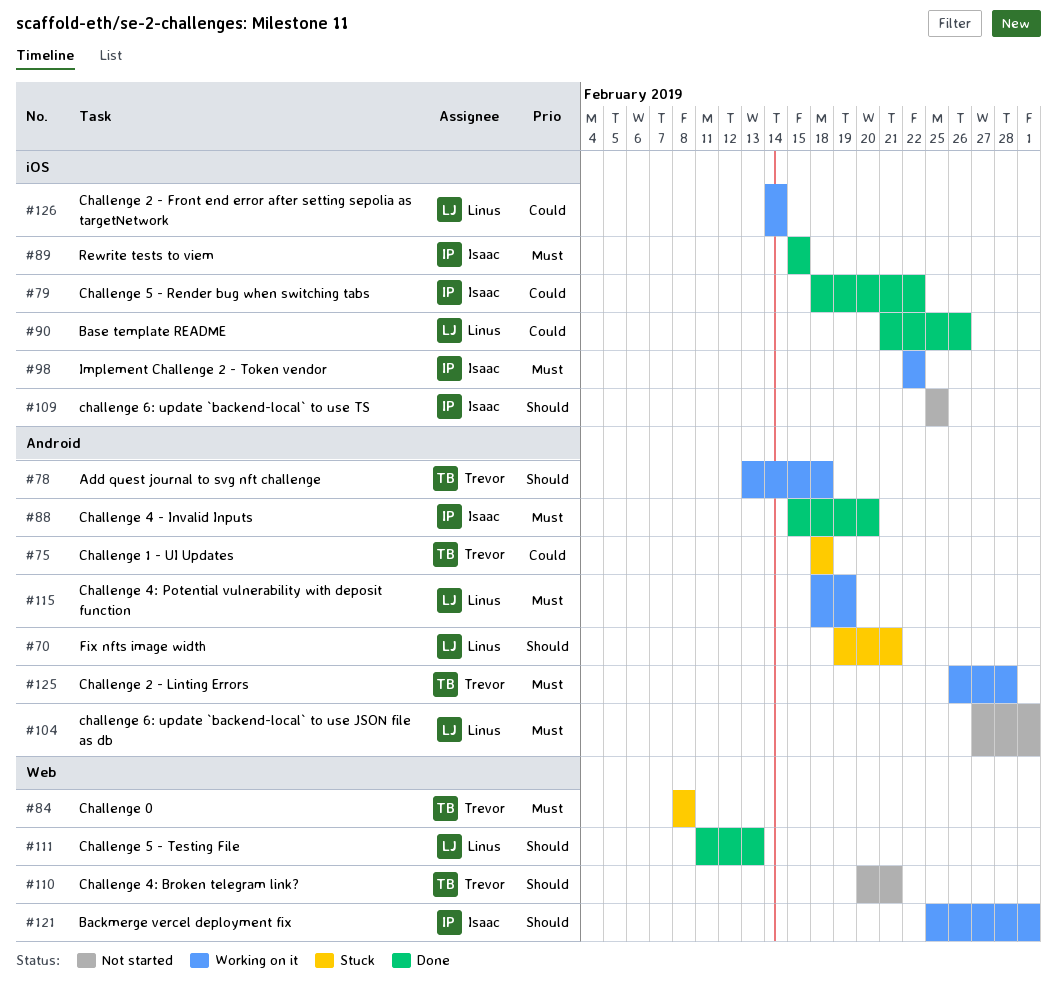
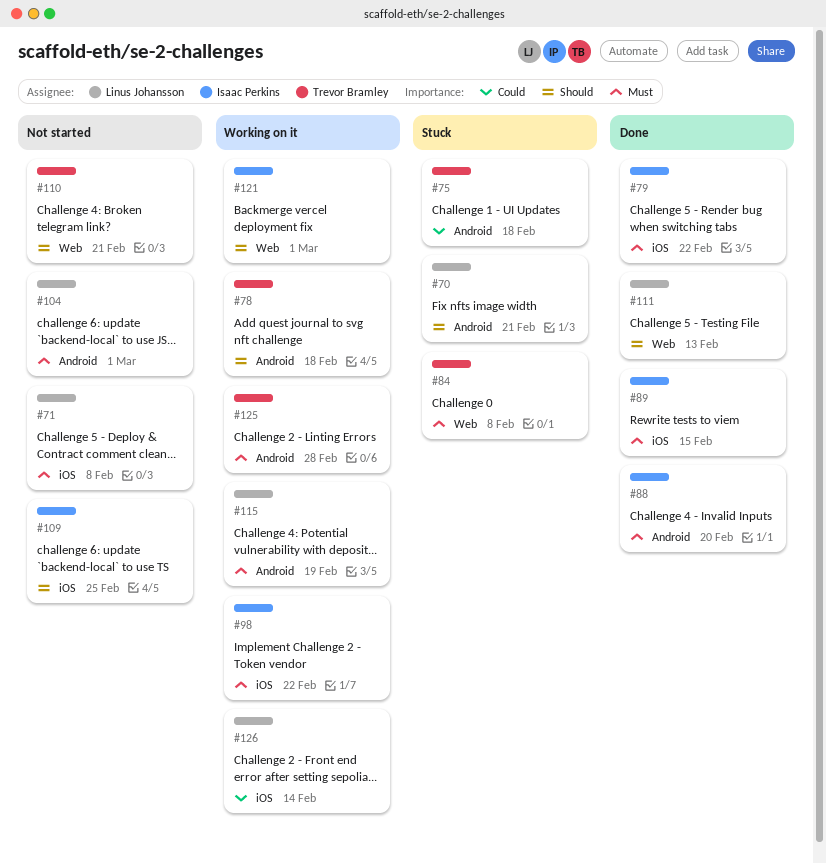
#71: none -> present
#79, priority: Could -> Must
#90: present -> none

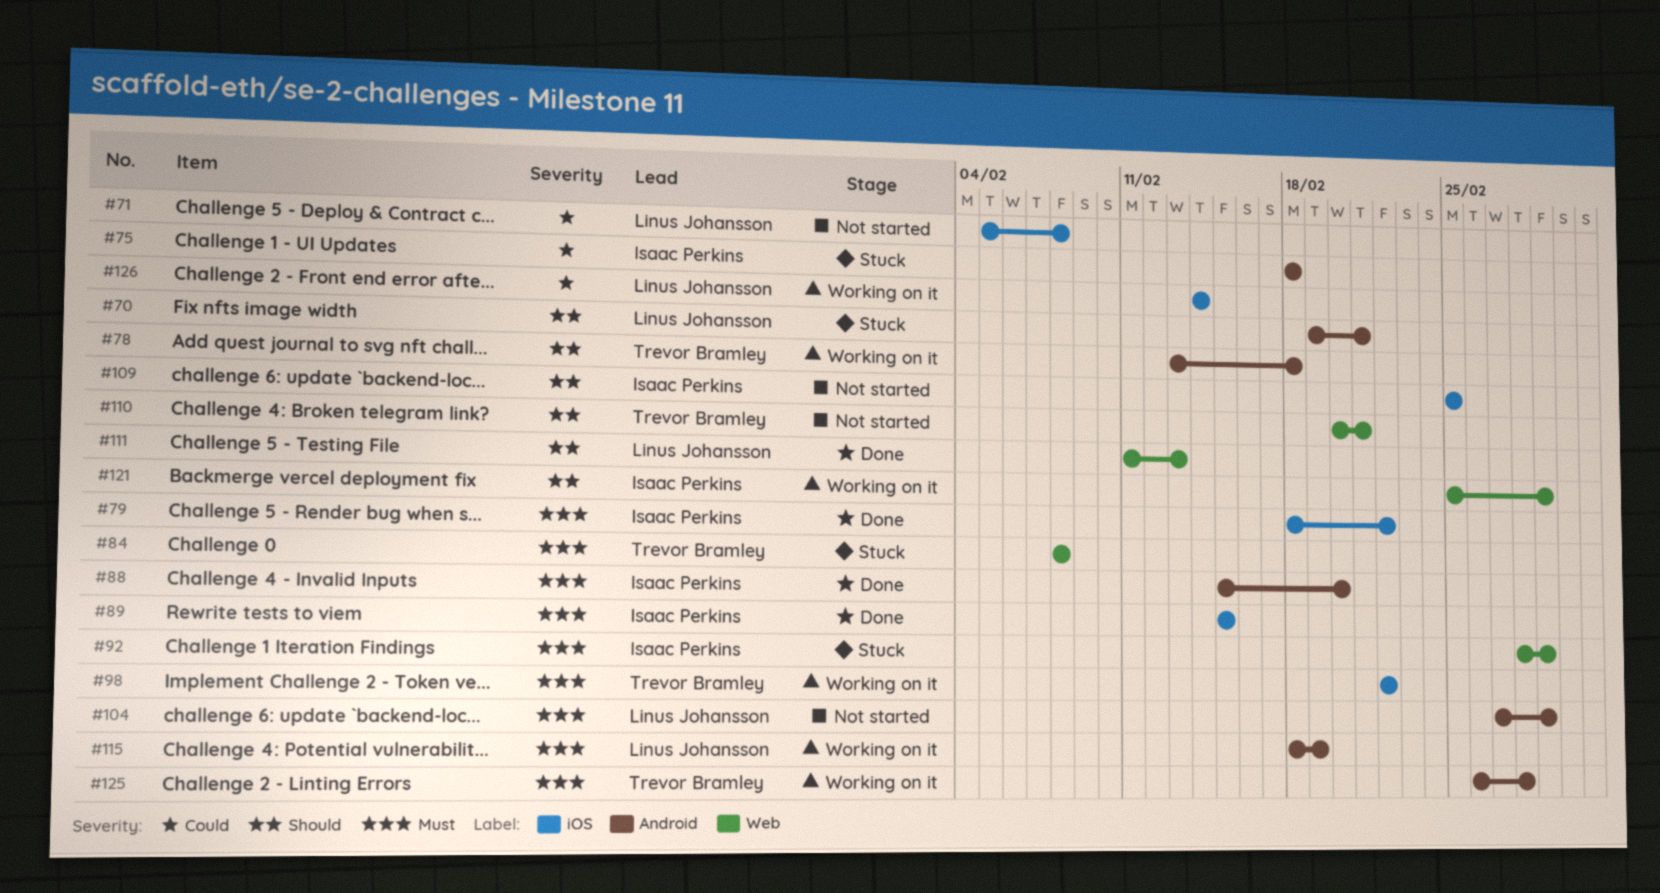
#71, priority: Must -> Could
#75, owner: Trevor Bramley -> Isaac Perkins
#92: none -> present
#98, owner: Isaac Perkins -> Trevor Bramley

